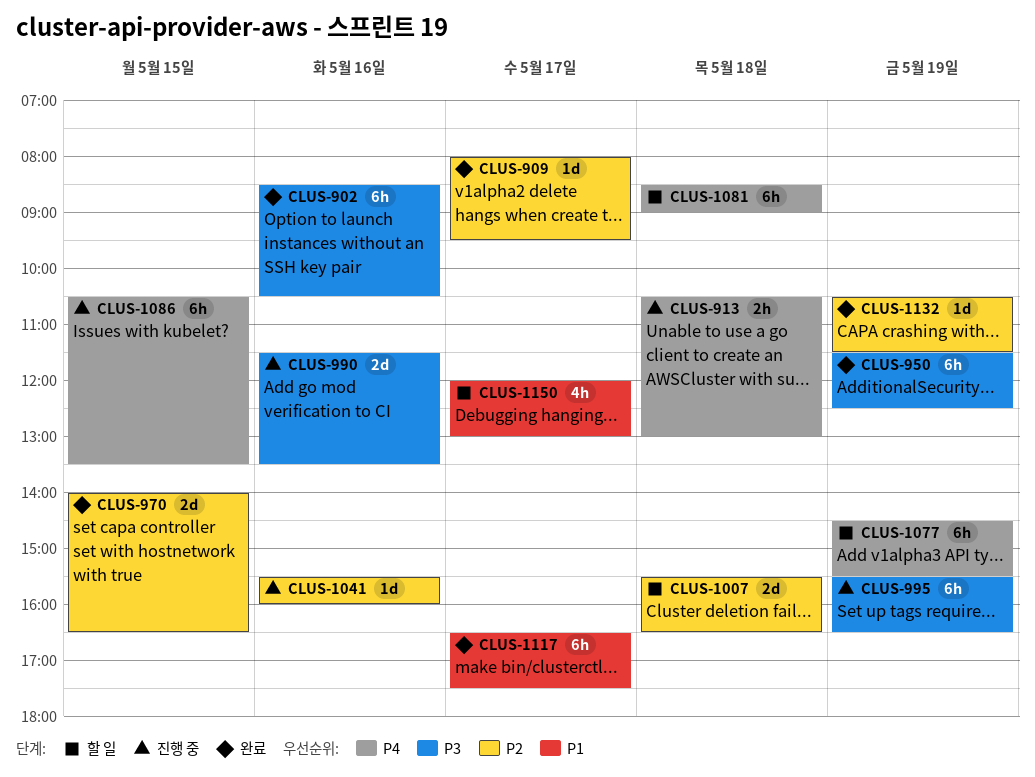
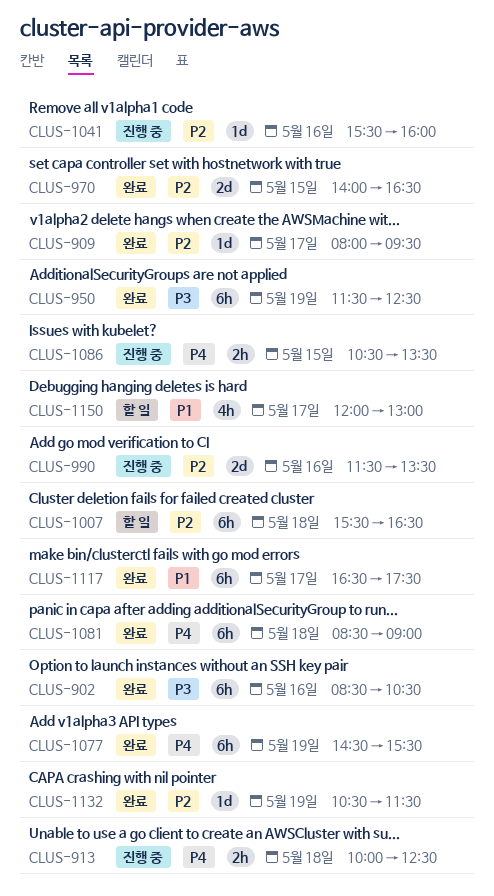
CLUS-913, begins: 10:30 -> 10:00
CLUS-913, ends: 13:00 -> 12:30
CLUS-990, priority: P3 -> P2
CLUS-995: present -> none
CLUS-1007, estimate: 2d -> 6h
CLUS-1077, status: 할 일 -> 완료
CLUS-1081, status: 할 일 -> 완료
CLUS-1086, estimate: 6h -> 2h

